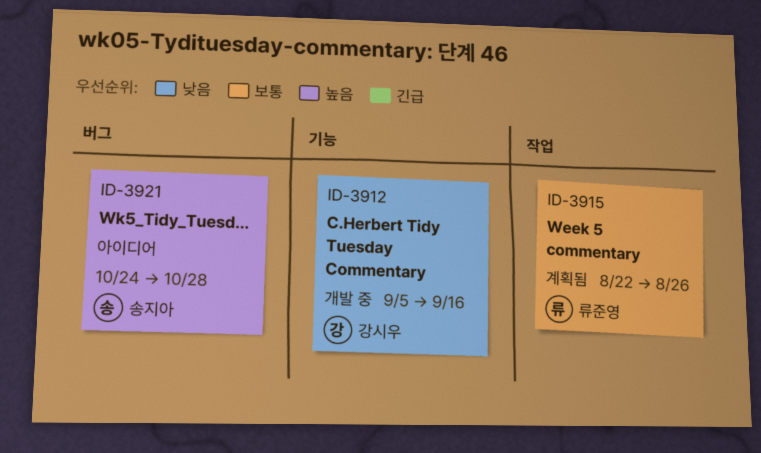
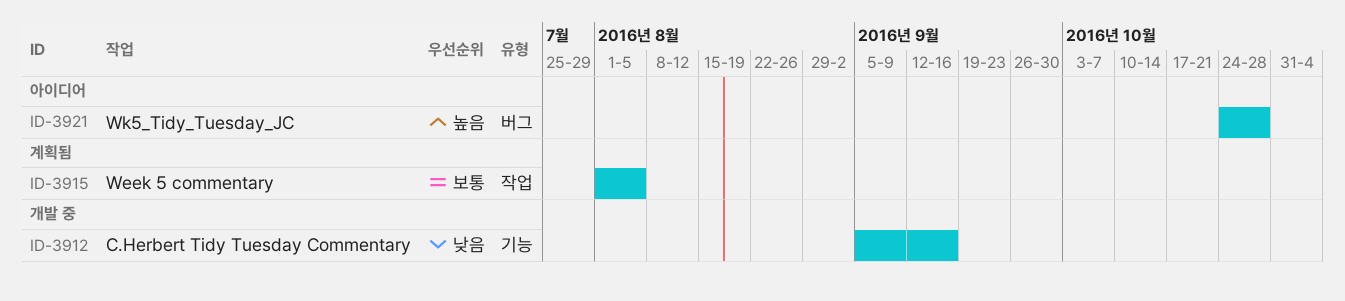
ID-3915, start: Aug 22 -> Aug 1
ID-3915, due: Aug 26 -> Aug 5

